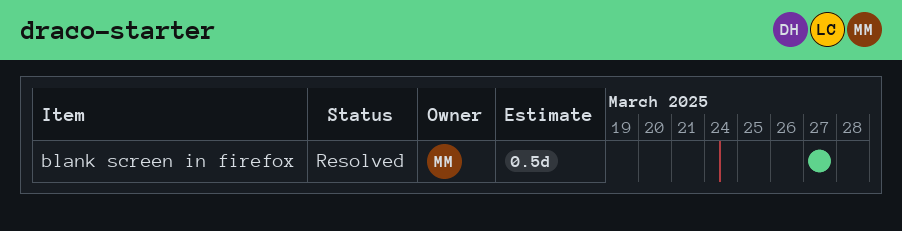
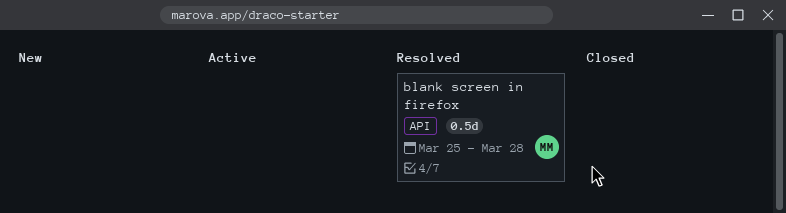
blank screen in firefox, start: Mar 27 -> Mar 25
blank screen in firefox, due: Mar 27 -> Mar 28

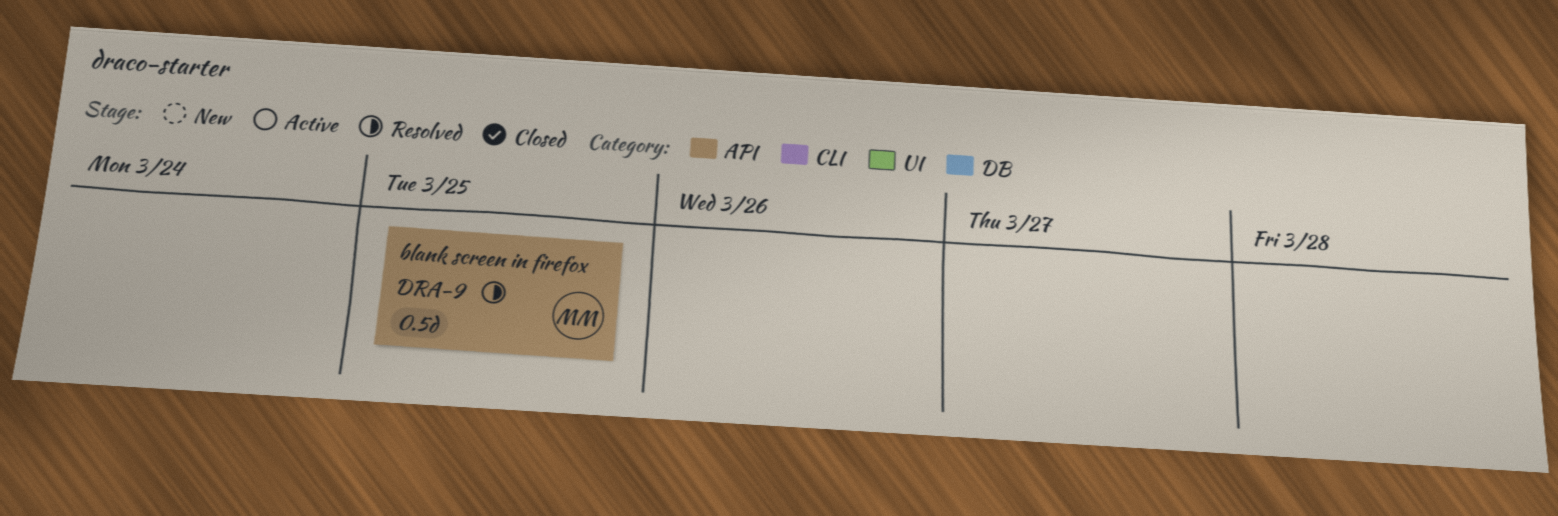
blank screen in firefox, due: Mar 28 -> Mar 25

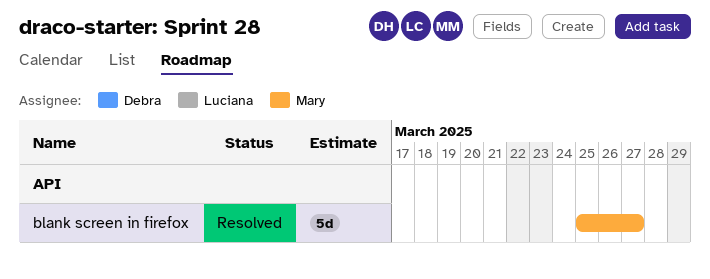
blank screen in firefox, estimate: 0.5d -> 5d
blank screen in firefox, due: Mar 25 -> Mar 27

